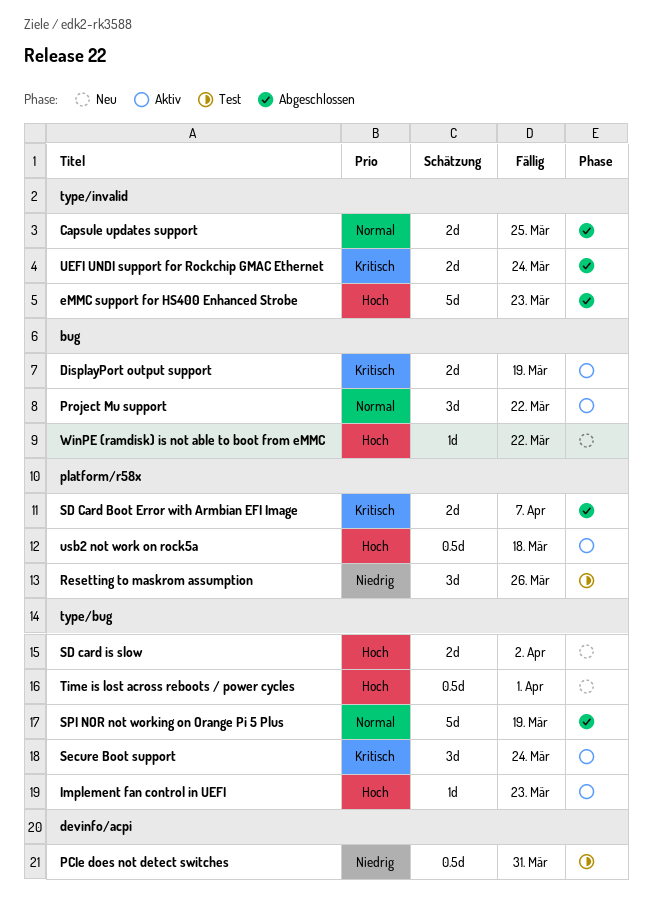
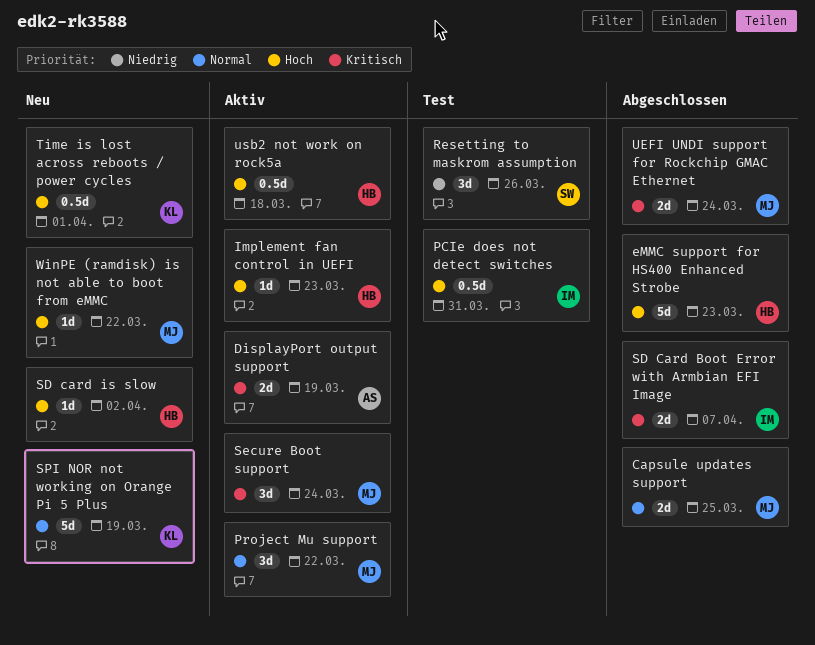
PCIe does not detect switches, priority: Niedrig -> Hoch
SD card is slow, estimate: 2d -> 1d
SPI NOR not working on Orange Pi 5 Plus, status: Abgeschlossen -> Neu

